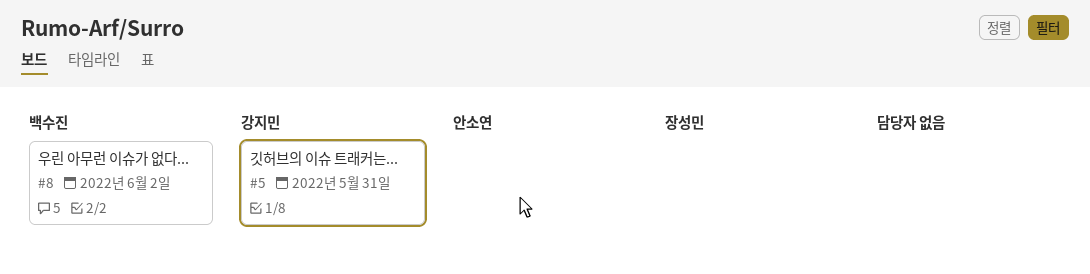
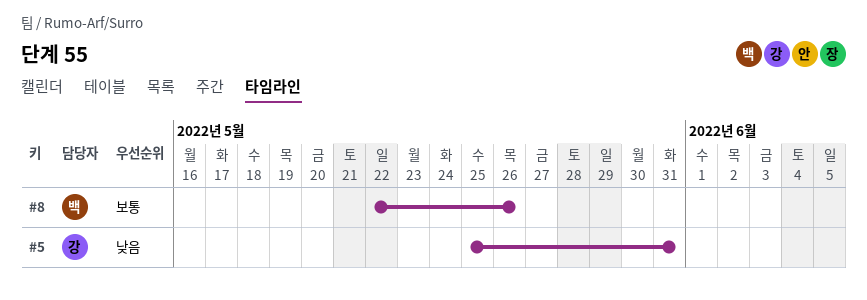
#8, due: Jun 2 -> May 26

